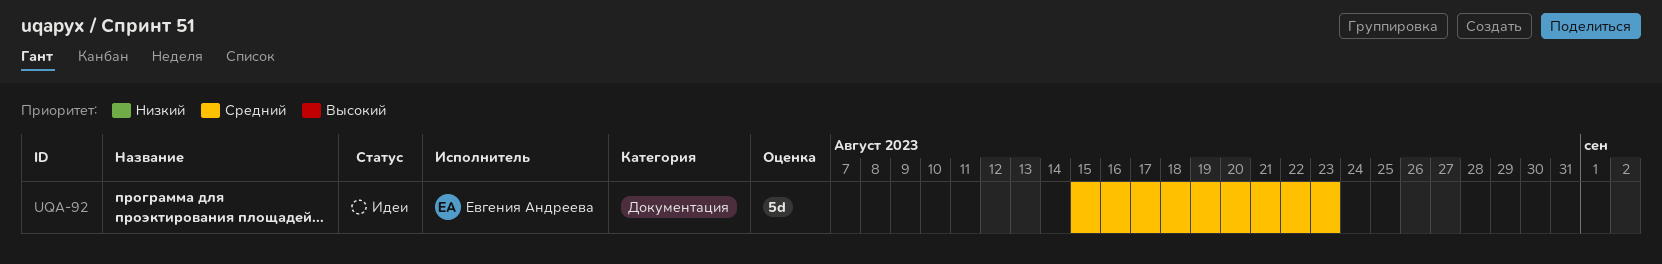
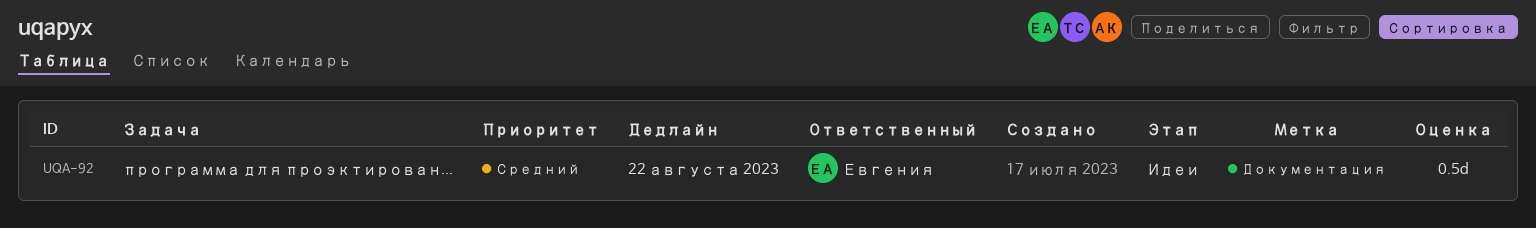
UQA-92, estimate: 5d -> 0.5d
UQA-92, due: Aug 23 -> Aug 22

